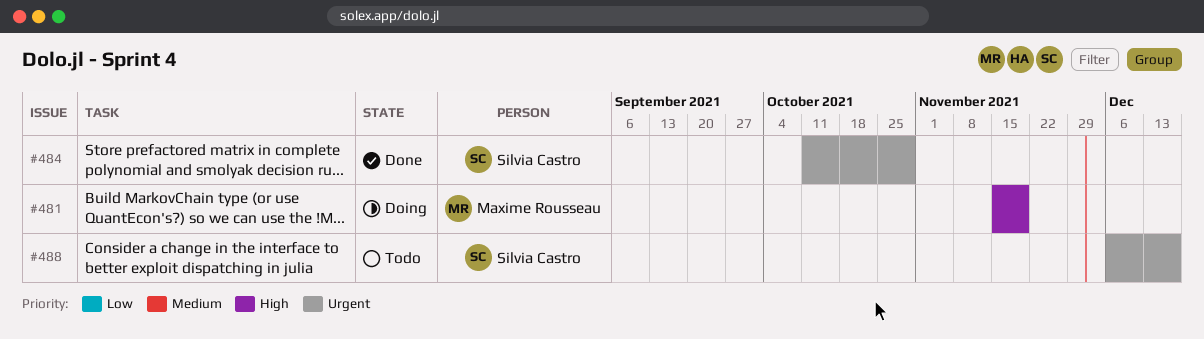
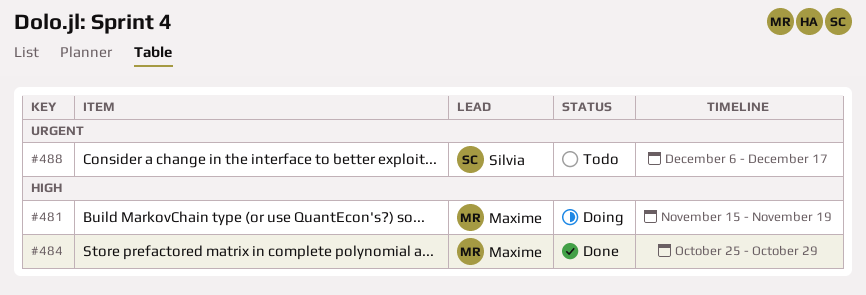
#484, owner: Silvia Castro -> Maxime Rousseau
#484, priority: Urgent -> High
#484, start: Oct 11 -> Oct 25

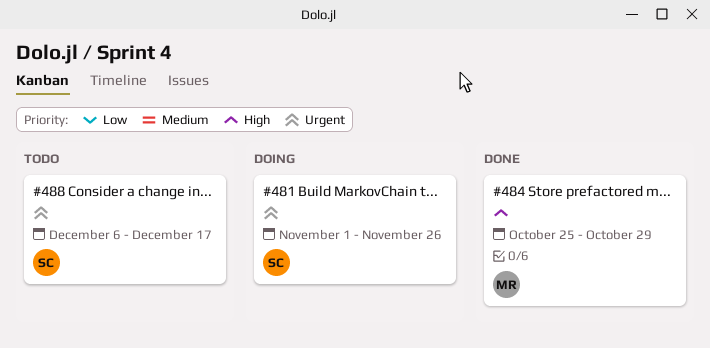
#481, owner: Maxime -> Silvia
#481, priority: High -> Urgent
#481, start: Nov 15 -> Nov 1
#481, due: Nov 19 -> Nov 26

